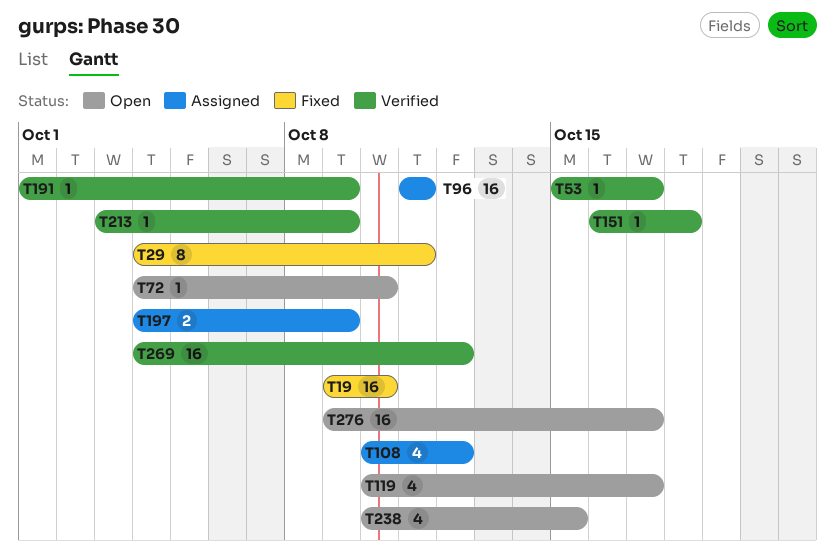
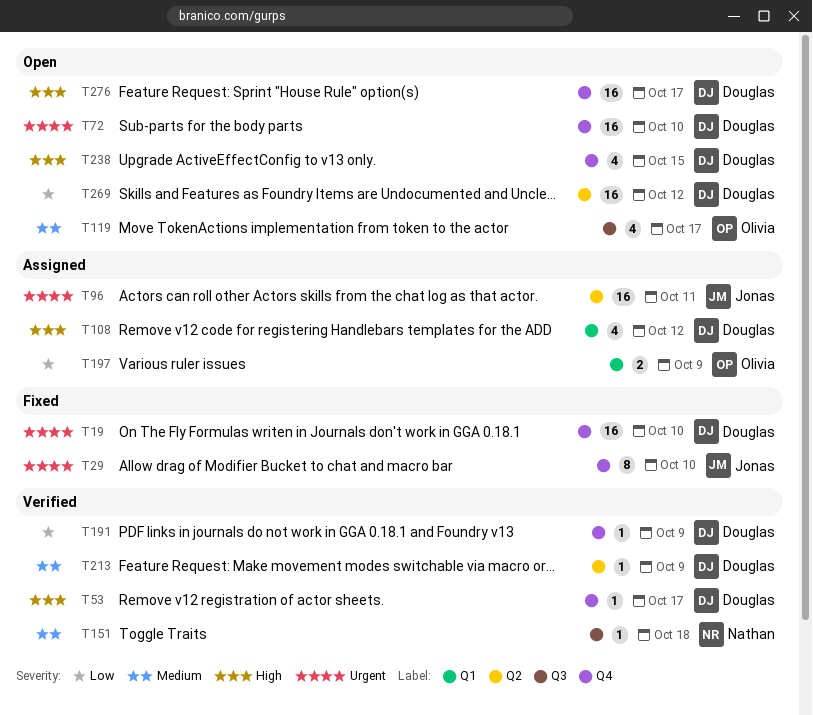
T29, due: Oct 11 -> Oct 10
T72, estimate: 1 -> 16
T269, status: Verified -> Open

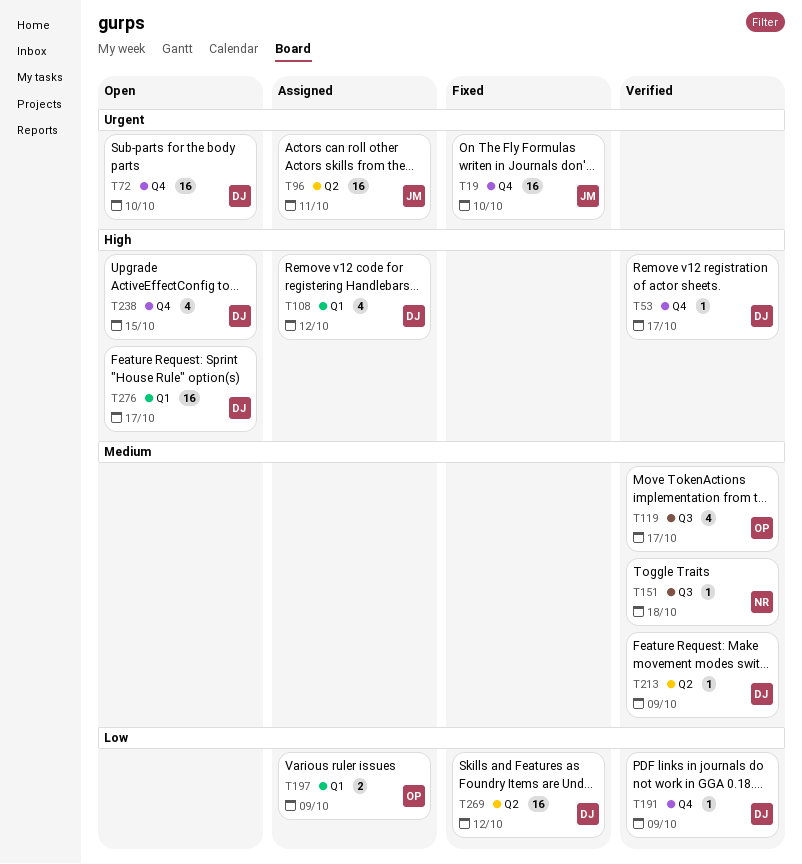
T19, owner: Douglas -> Jonas
T29: present -> none
T119, status: Open -> Verified
T269, status: Open -> Fixed
T276, label: Q4 -> Q1

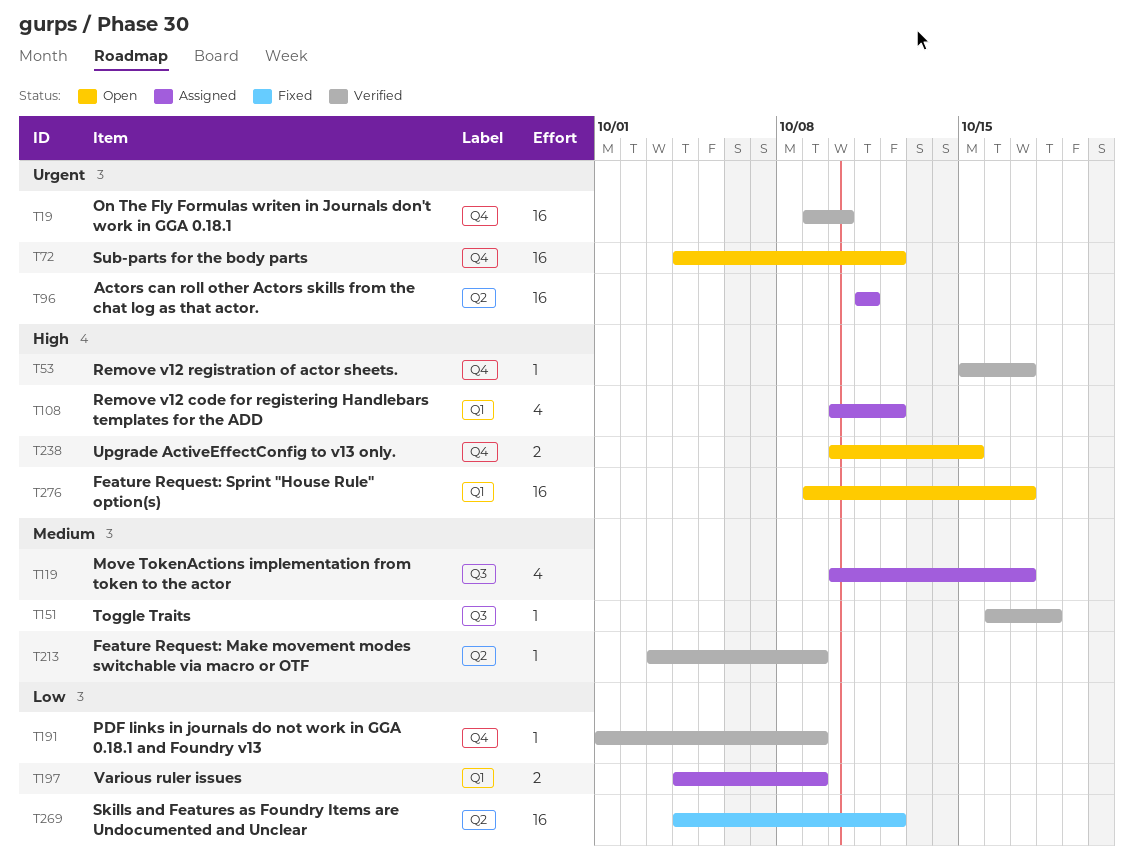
T19, status: Fixed -> Verified
T72, due: Oct 10 -> Oct 12
T119, status: Verified -> Assigned
T238, estimate: 4 -> 2

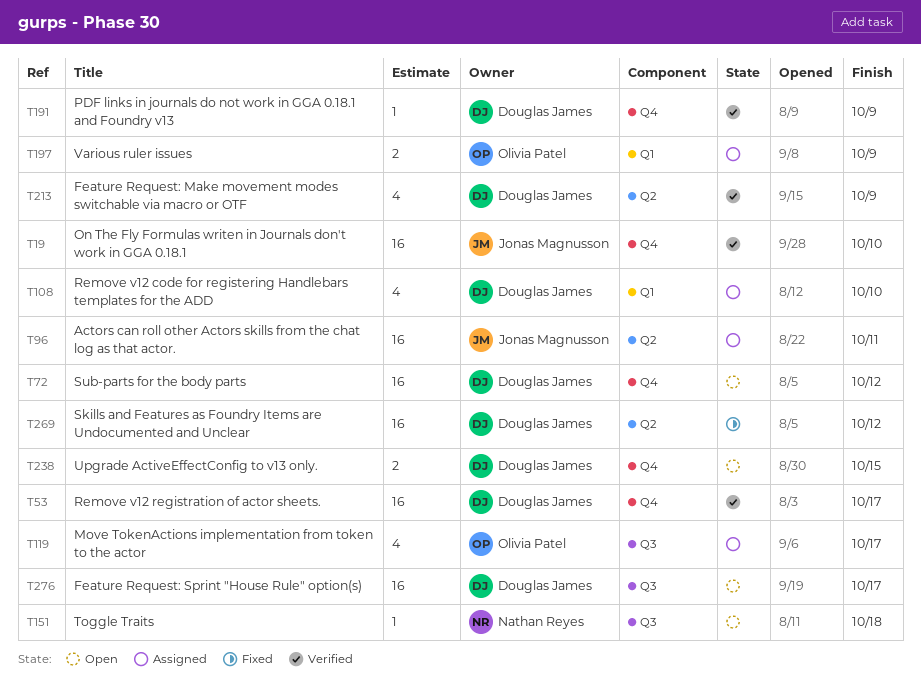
T53, estimate: 1 -> 16
T108, due: Oct 12 -> Oct 10
T151, status: Verified -> Open
T213, estimate: 1 -> 4
T276, label: Q1 -> Q3

